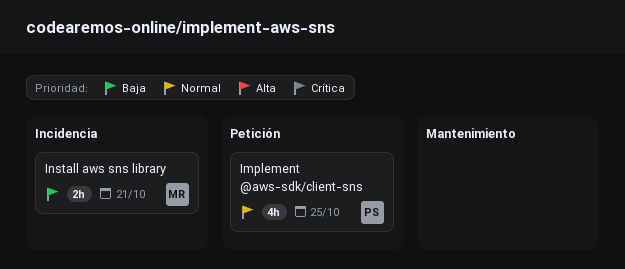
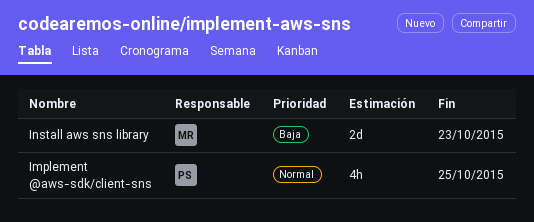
Install aws sns library, estimate: 2h -> 2d
Install aws sns library, due: Oct 21 -> Oct 23

